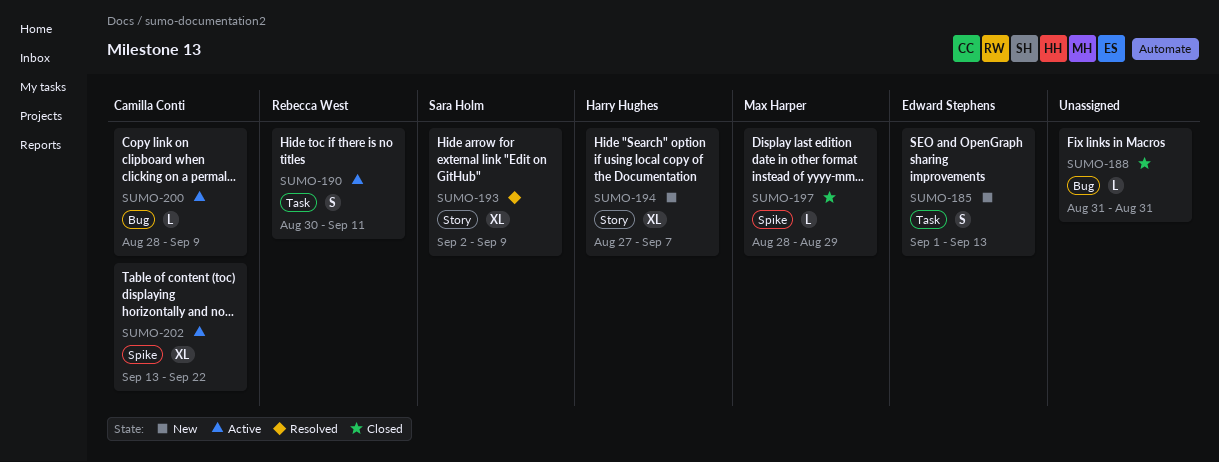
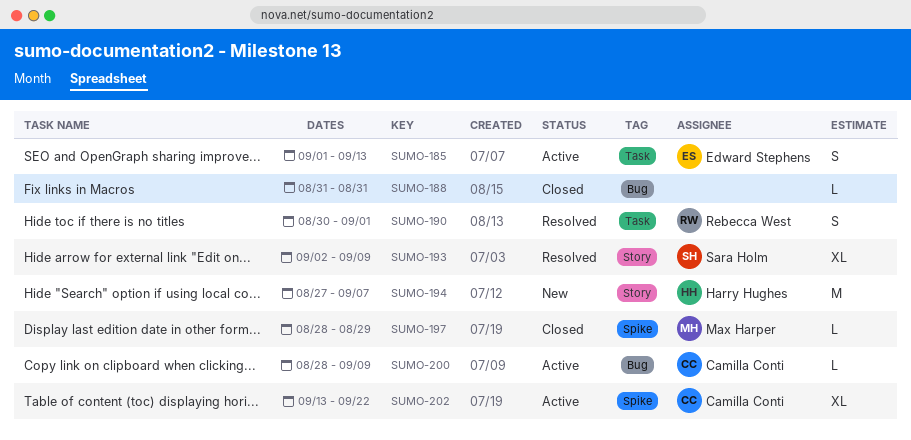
SUMO-185, status: New -> Active
SUMO-190, status: Active -> Resolved
SUMO-190, due: Sep 11 -> Sep 1
SUMO-194, estimate: XL -> M

